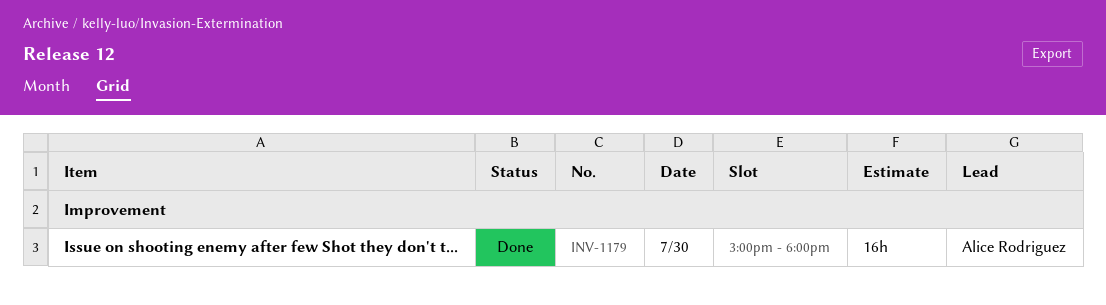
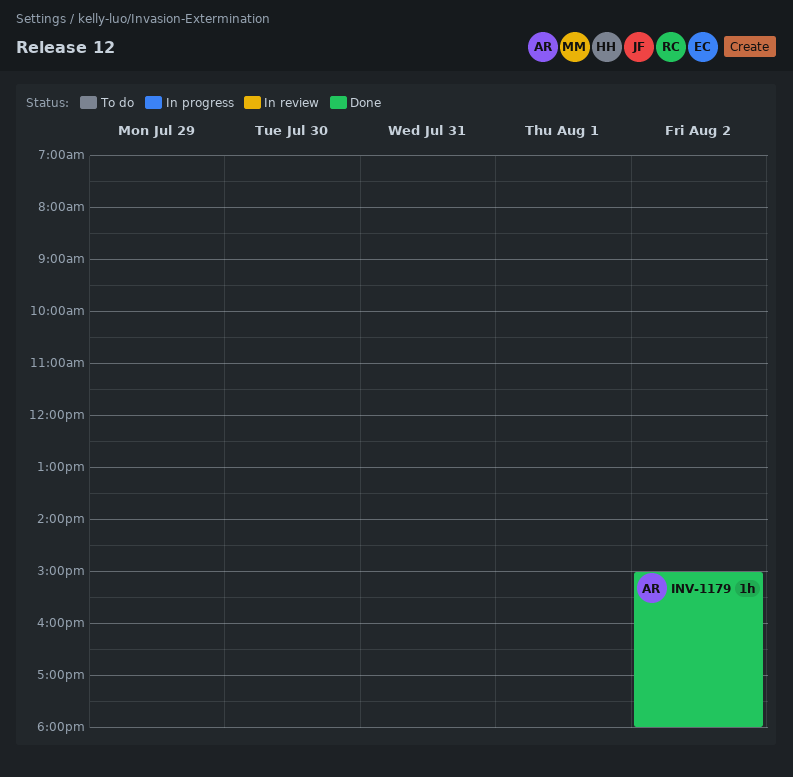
INV-1179, estimate: 16h -> 1h
INV-1179, day: Jul 30 -> Aug 2

